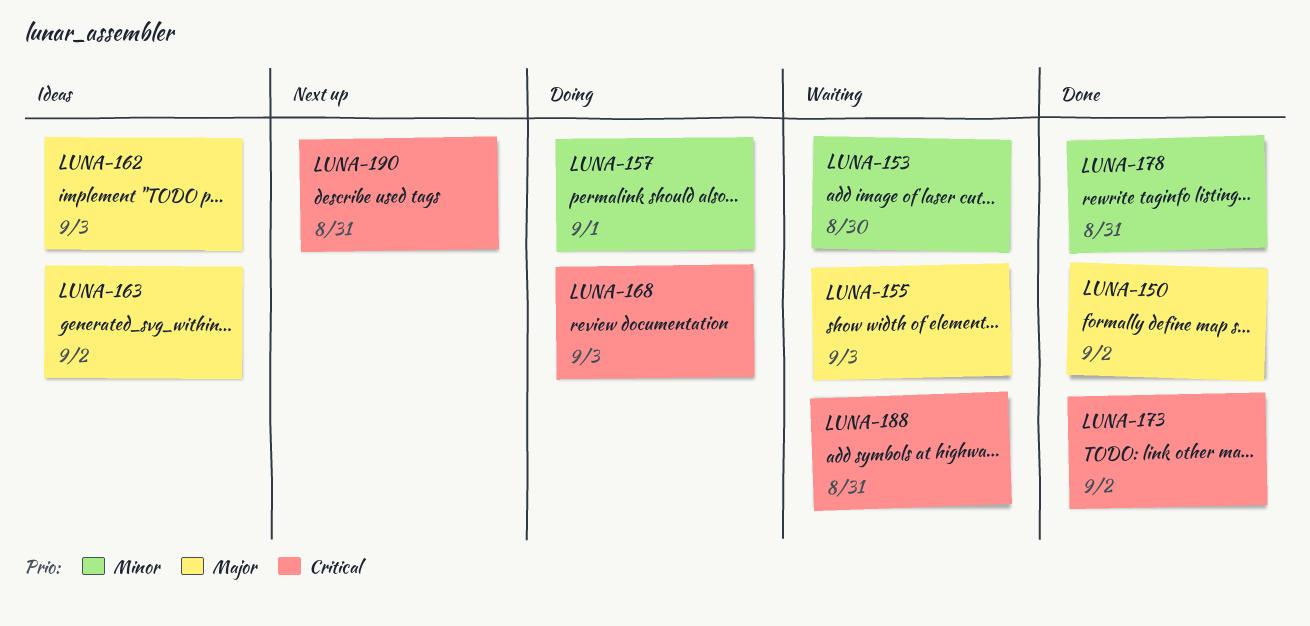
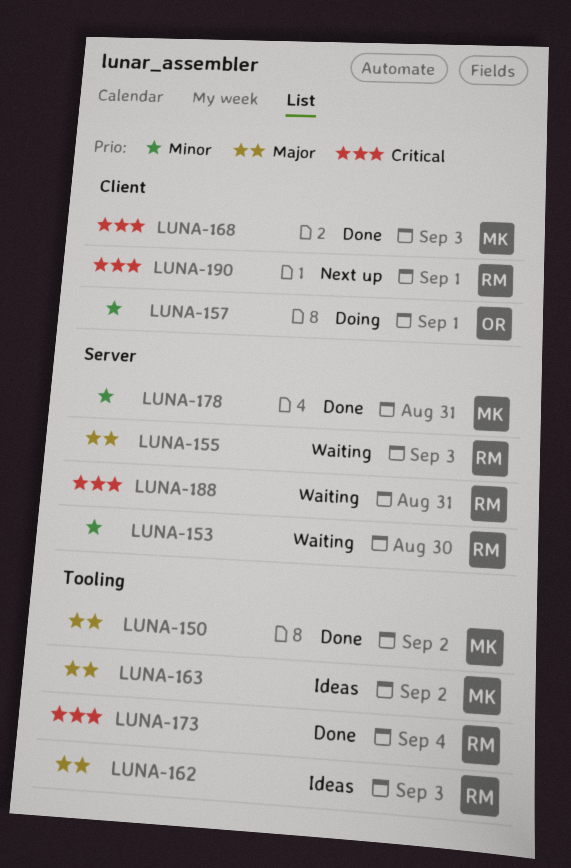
LUNA-168, status: Doing -> Done
LUNA-173, due: Sep 2 -> Sep 4
LUNA-190, due: Aug 31 -> Sep 1

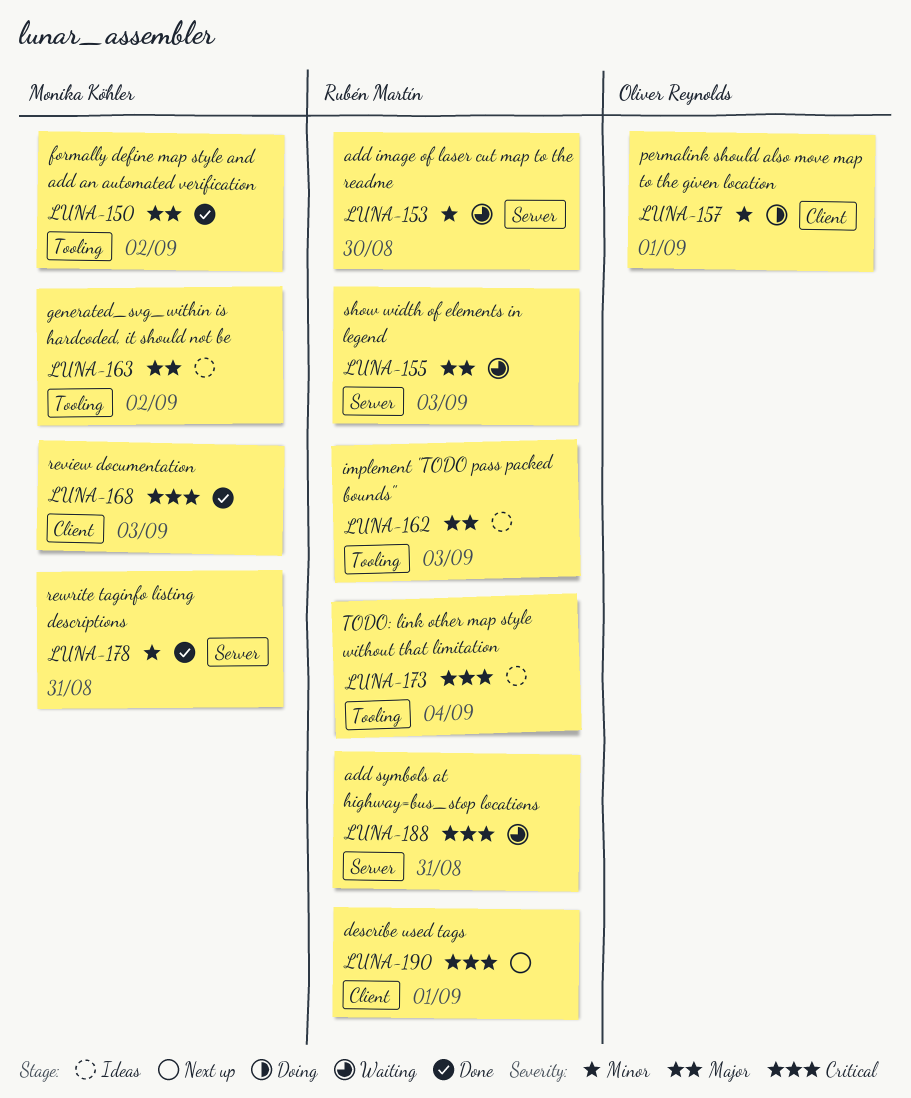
LUNA-173, status: Done -> Ideas

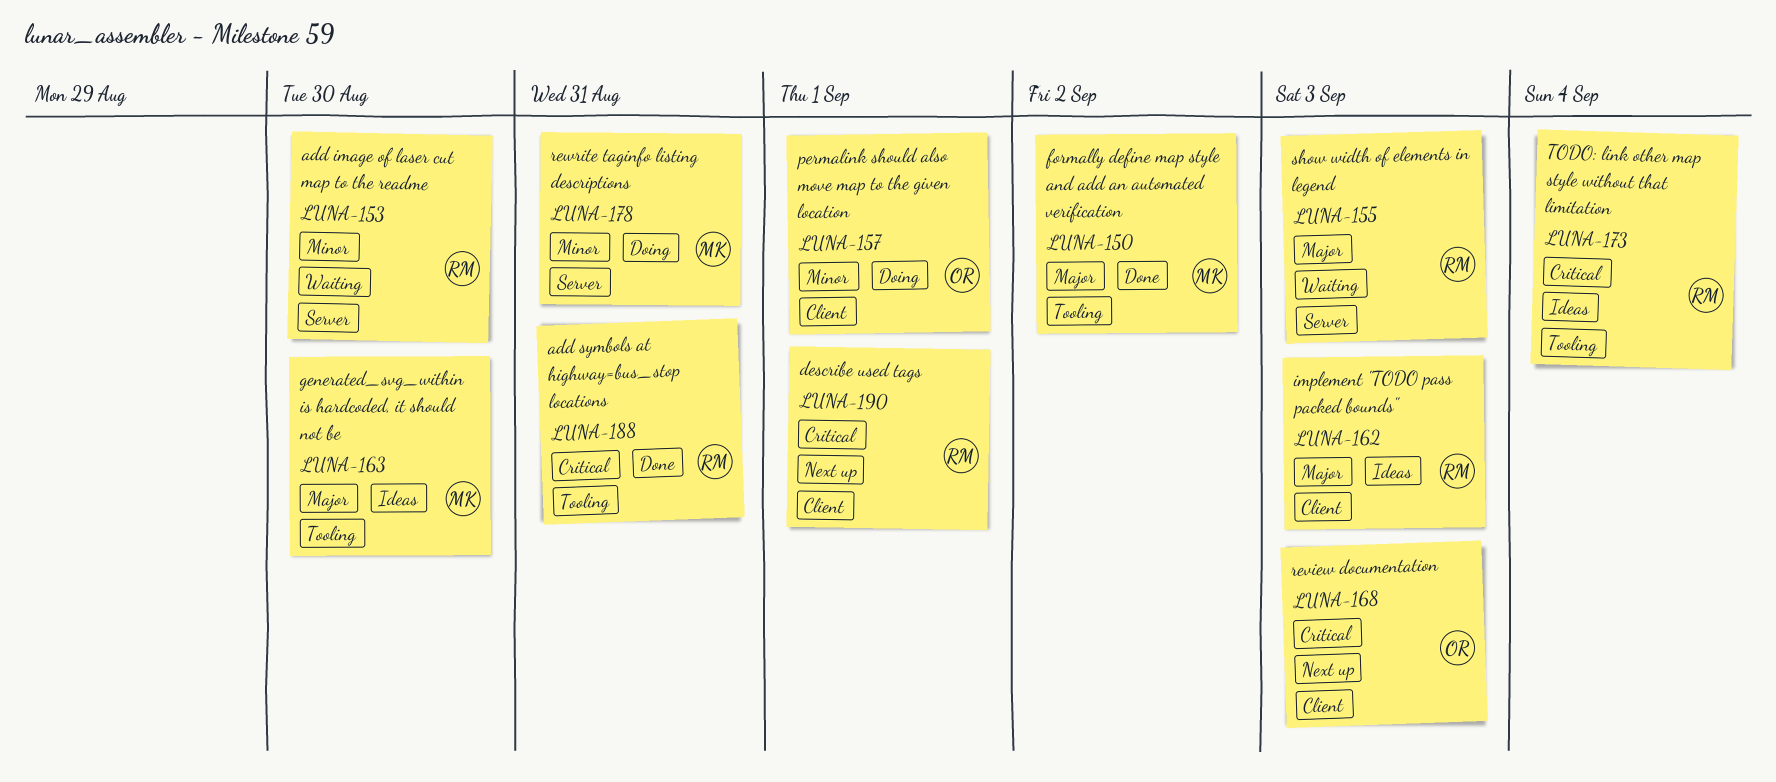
LUNA-162, label: Tooling -> Client
LUNA-163, due: Sep 2 -> Aug 30
LUNA-168, status: Done -> Next up
LUNA-168, owner: Monika Köhler -> Oliver Reynolds
LUNA-178, status: Done -> Doing
LUNA-188, status: Waiting -> Done
LUNA-188, label: Server -> Tooling

